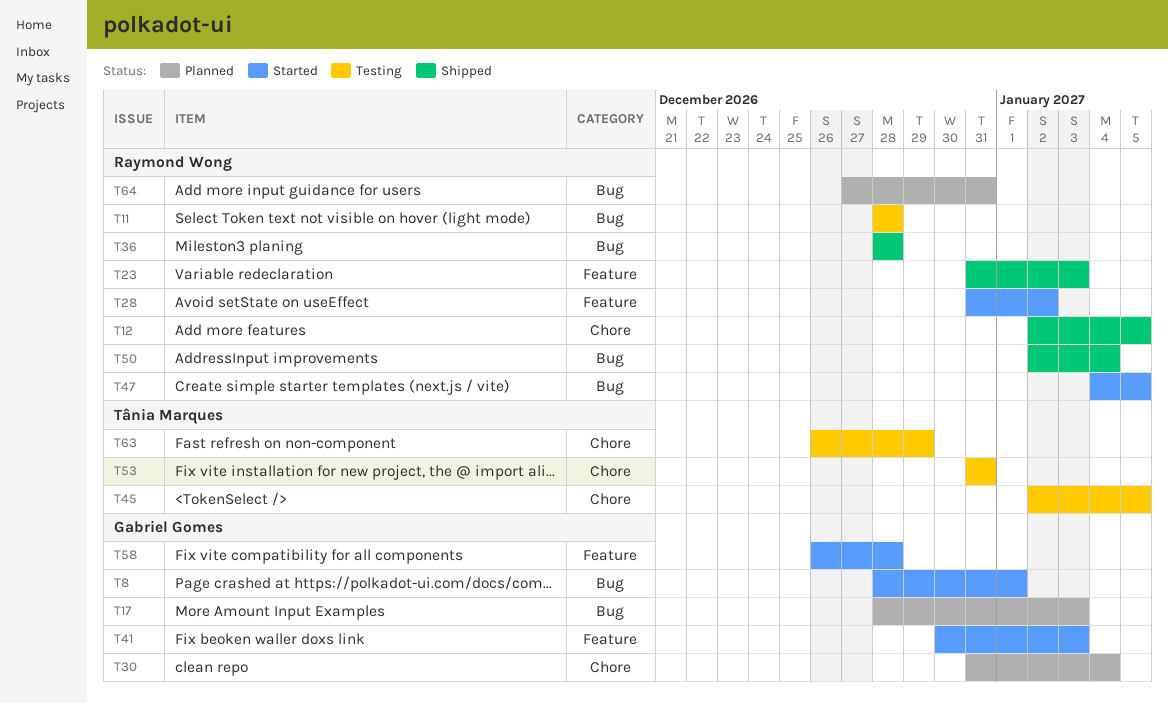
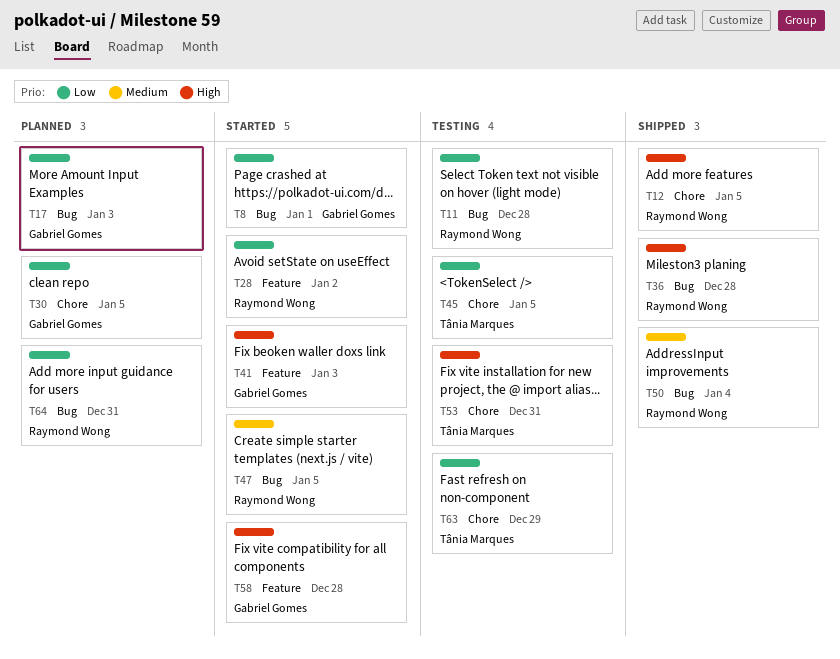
T23: present -> none
T30, due: Jan 4 -> Jan 5

